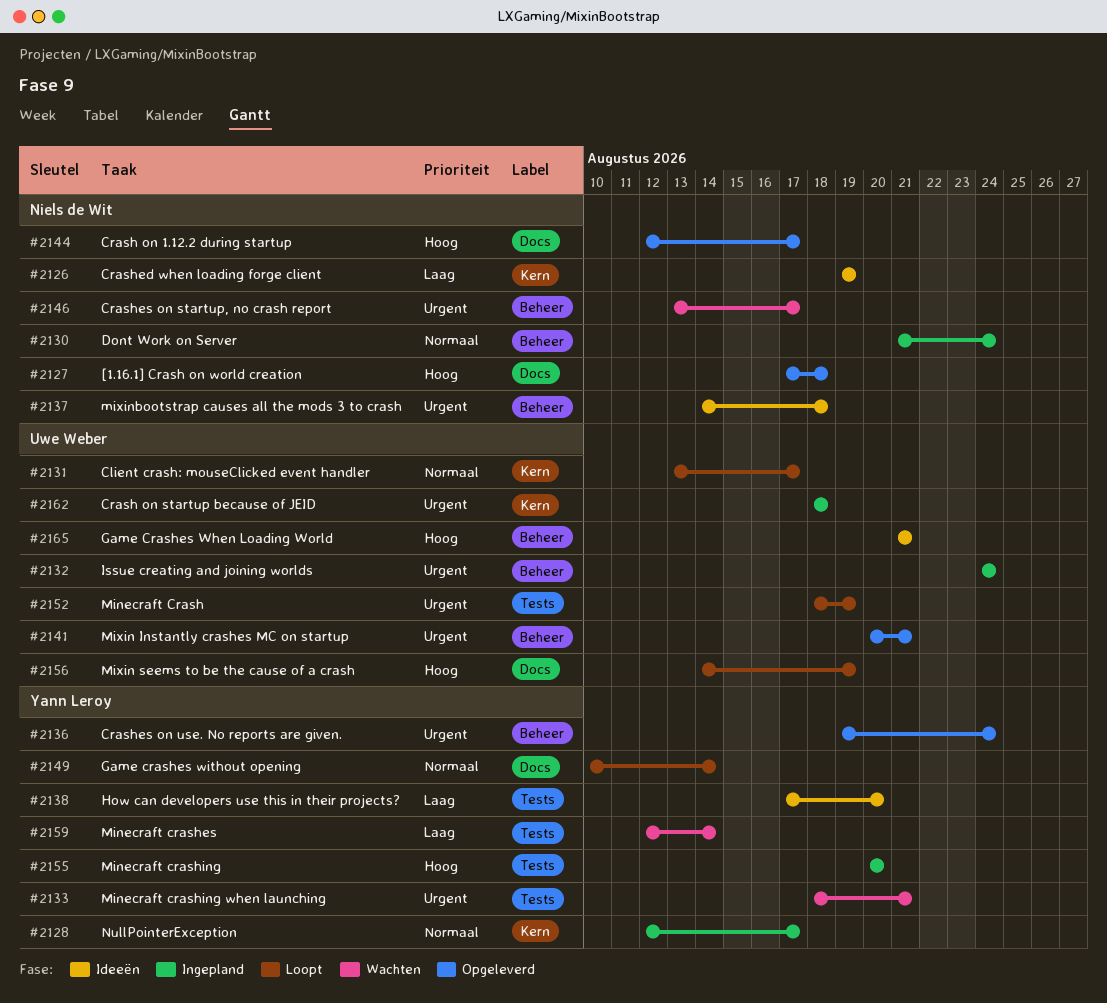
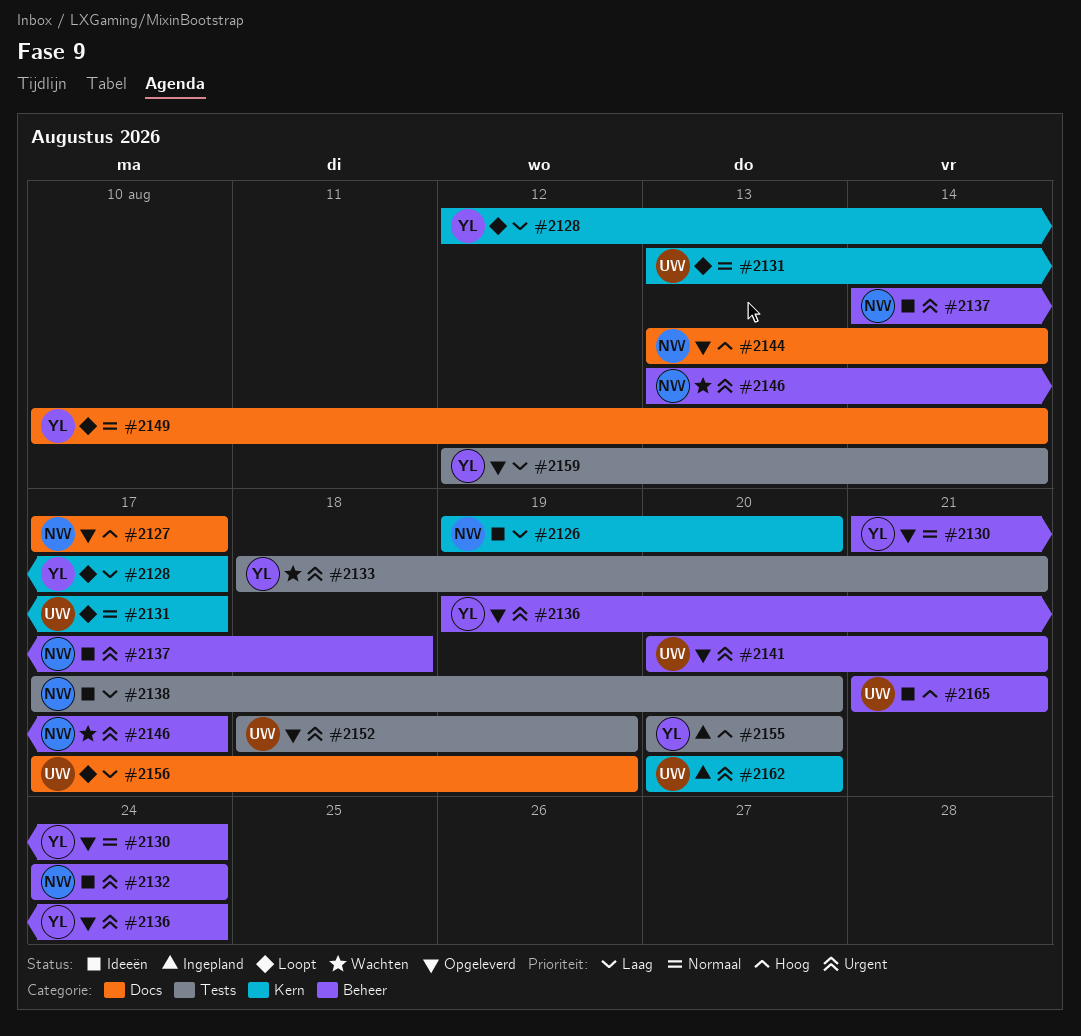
#2126, due: Aug 19 -> Aug 20
#2127, due: Aug 18 -> Aug 17
#2128, status: Ingepland -> Loopt
#2128, priority: Normaal -> Laag
#2130, status: Ingepland -> Opgeleverd
#2130, owner: Niels de Wit -> Yann Leroy
#2132, status: Ingepland -> Ideeën
#2132, owner: Uwe Weber -> Niels de Wit
#2138, owner: Yann Leroy -> Niels de Wit
#2144, start: Aug 12 -> Aug 13
#2144, due: Aug 17 -> Aug 14
#2152, status: Loopt -> Opgeleverd
#2156, priority: Hoog -> Laag
#2156, start: Aug 14 -> Aug 17
#2159, status: Wachten -> Opgeleverd
#2162, start: Aug 18 -> Aug 20
#2162, due: Aug 18 -> Aug 20

